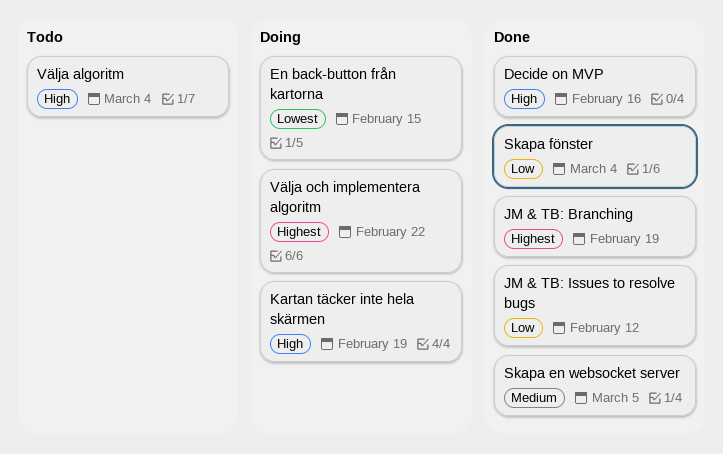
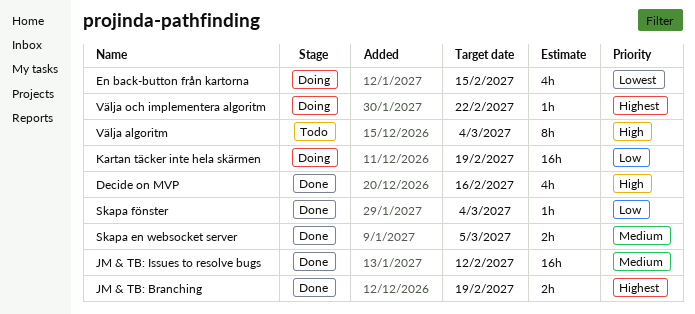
JM & TB: Issues to resolve bugs, priority: Low -> Medium
Kartan täcker inte hela skärmen, priority: High -> Low

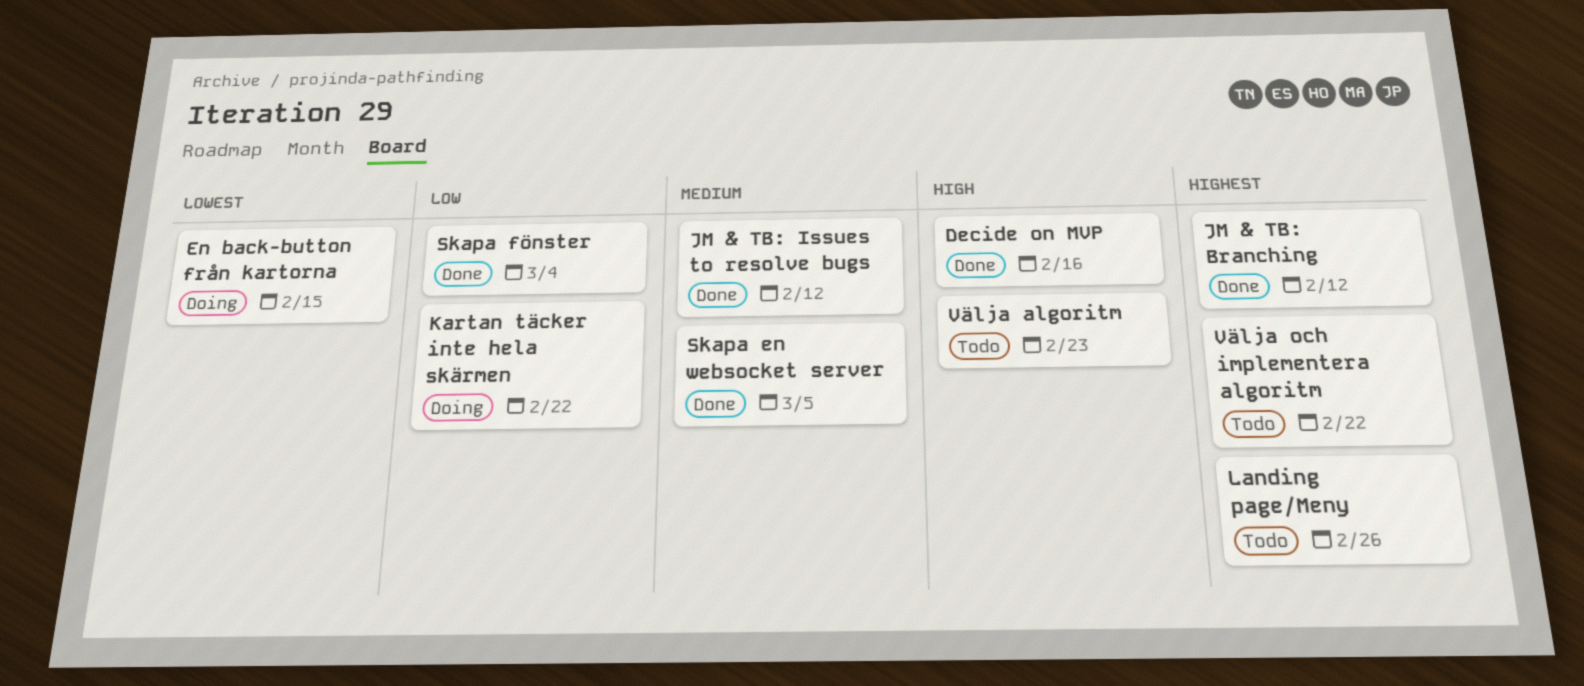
JM & TB: Branching, due: Feb 19 -> Feb 12
Kartan täcker inte hela skärmen, due: Feb 19 -> Feb 22
Landing page/Meny: none -> present
Välja algoritm, due: Mar 4 -> Feb 23
Välja och implementera algoritm, status: Doing -> Todo

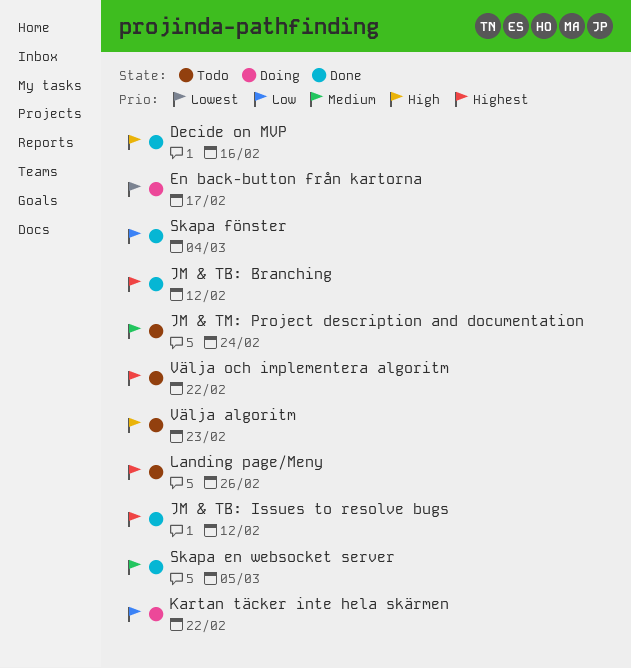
En back-button från kartorna, due: Feb 15 -> Feb 17
JM & TB: Issues to resolve bugs, priority: Medium -> Highest
JM & TM: Project description and documentation: none -> present

